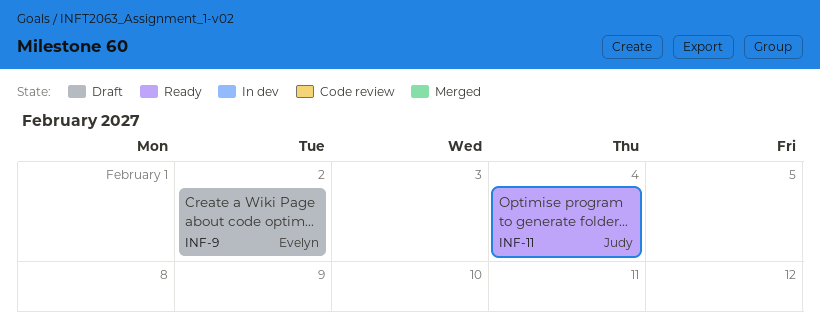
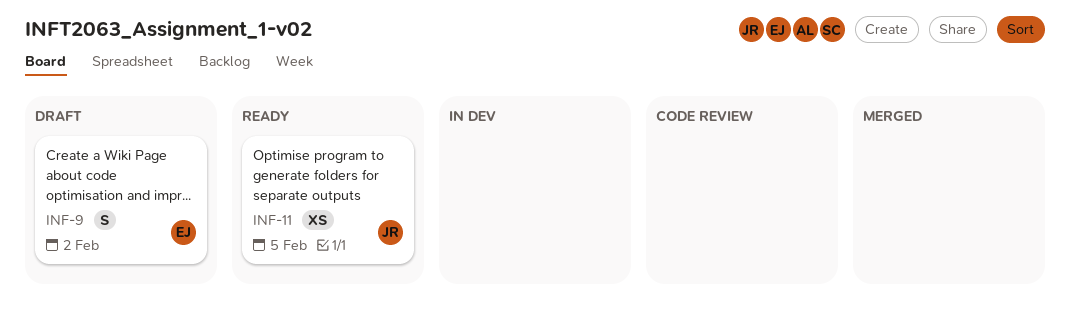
INF-11, due: Feb 4 -> Feb 5

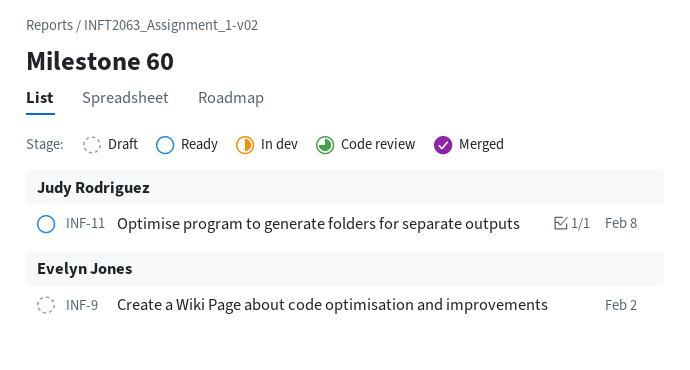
INF-11, due: Feb 5 -> Feb 8

